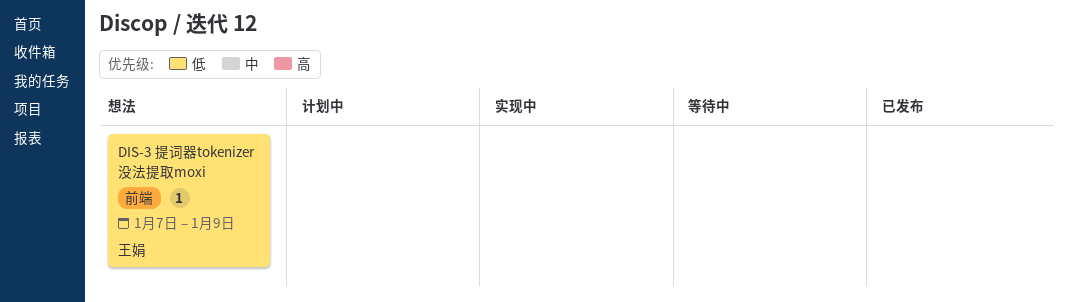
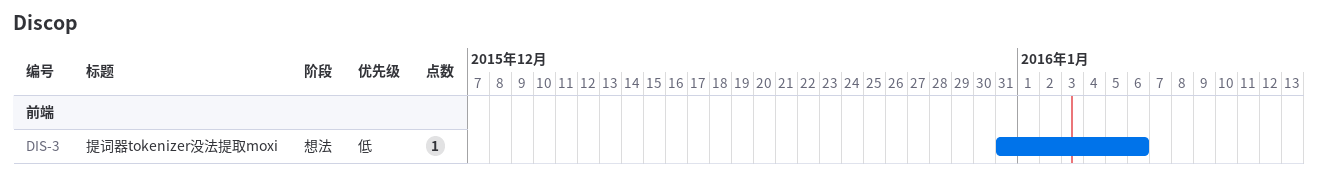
DIS-3, start: Jan 7 -> Dec 31
DIS-3, due: Jan 9 -> Jan 6

